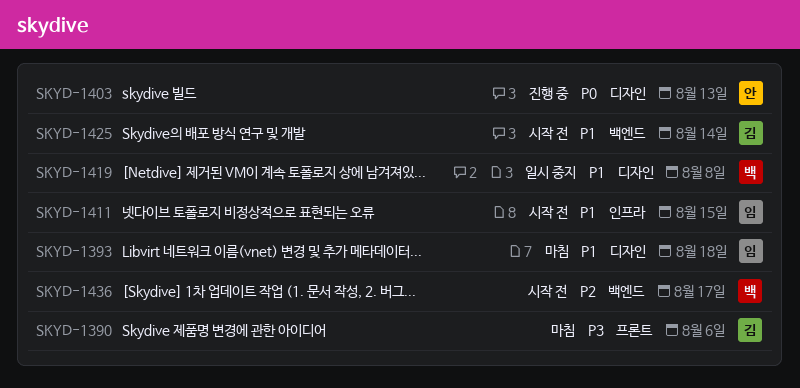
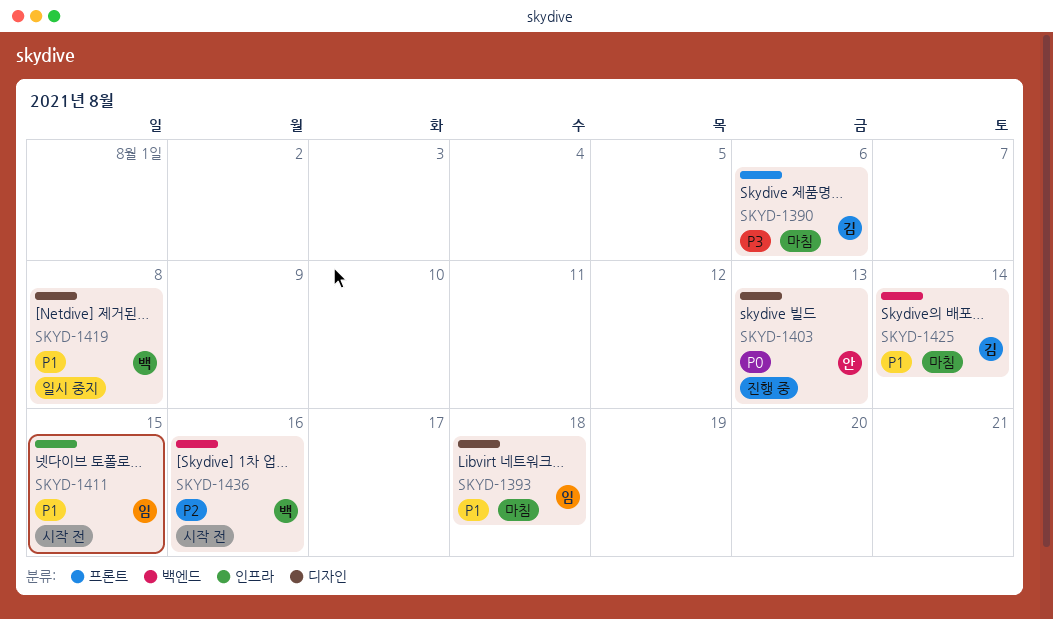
SKYD-1425, status: 시작 전 -> 마침
SKYD-1436, due: Aug 17 -> Aug 16

